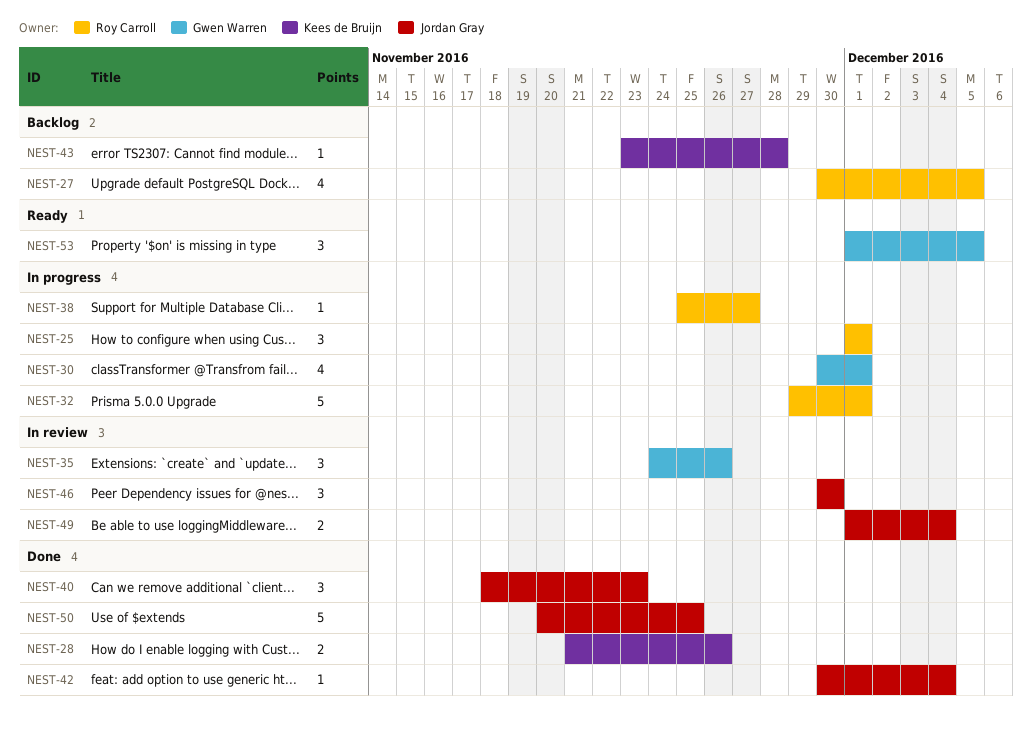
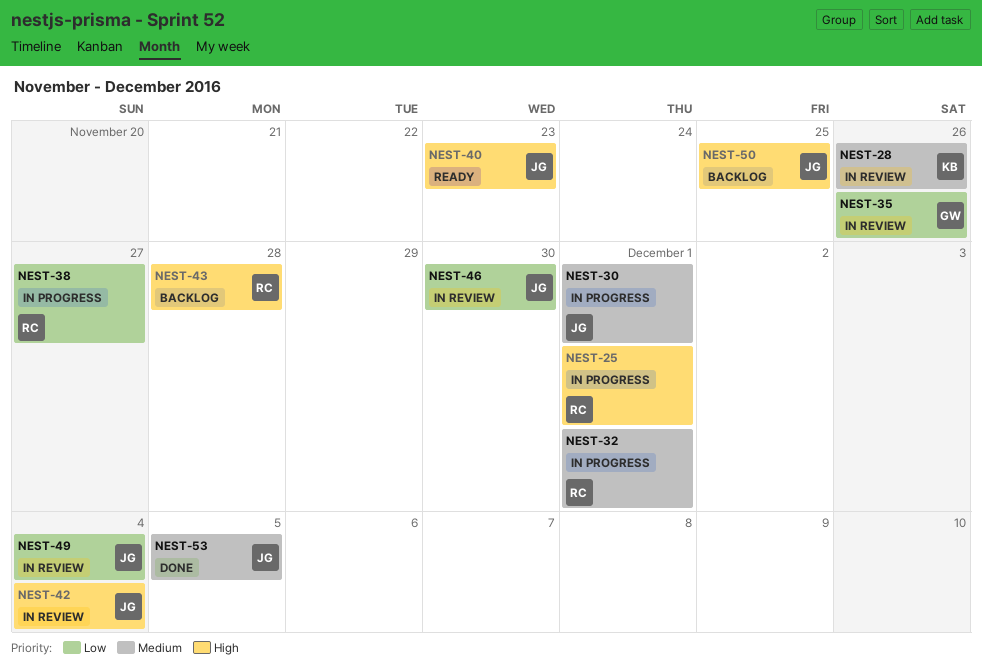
NEST-27: present -> none
NEST-28, status: Done -> In review
NEST-30, owner: Gwen Warren -> Jordan Gray
NEST-40, status: Done -> Ready
NEST-42, status: Done -> In review
NEST-43, owner: Kees de Bruijn -> Roy Carroll
NEST-50, status: Done -> Backlog
NEST-53, status: Ready -> Done
NEST-53, owner: Gwen Warren -> Jordan Gray

